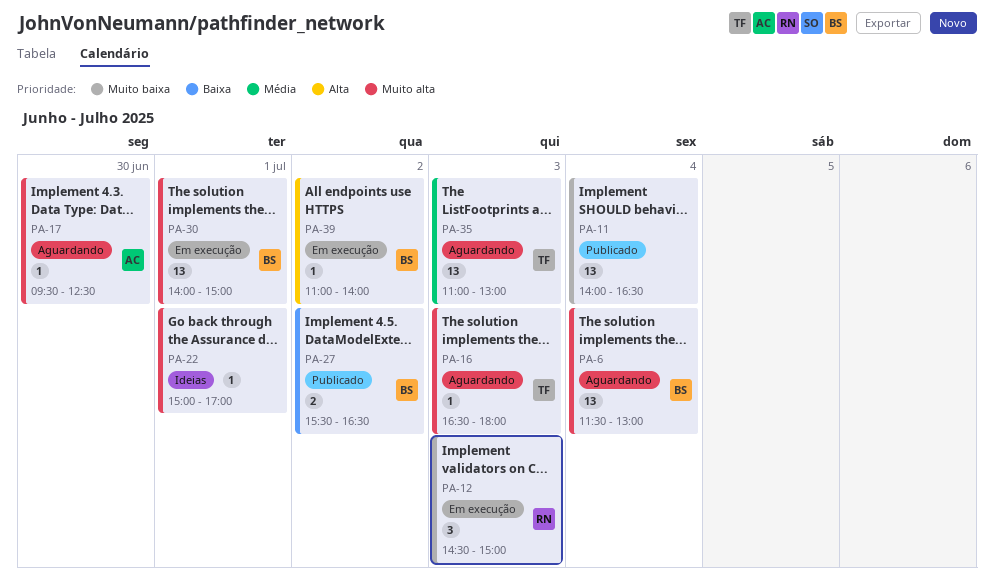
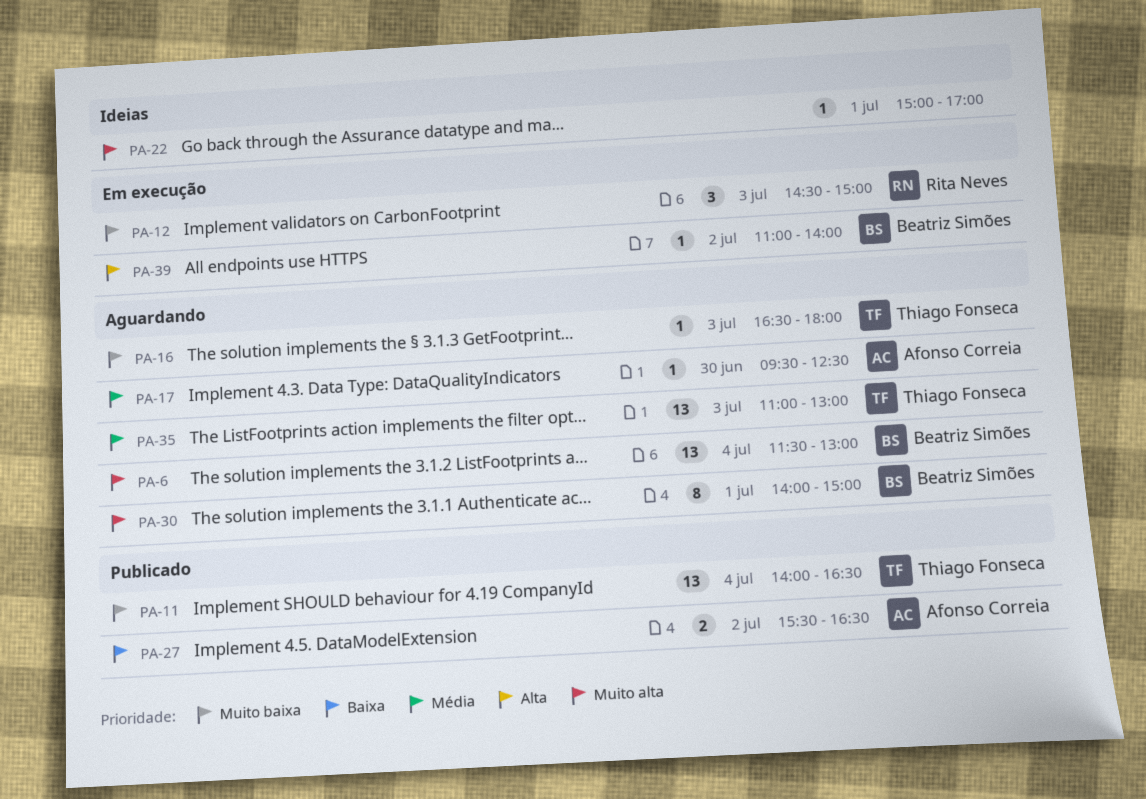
PA-11, owner: none -> Thiago Fonseca
PA-16, priority: Muito alta -> Muito baixa
PA-17, priority: Muito alta -> Média
PA-27, owner: Beatriz Simões -> Afonso Correia
PA-30, status: Em execução -> Aguardando
PA-30, estimate: 13 -> 8

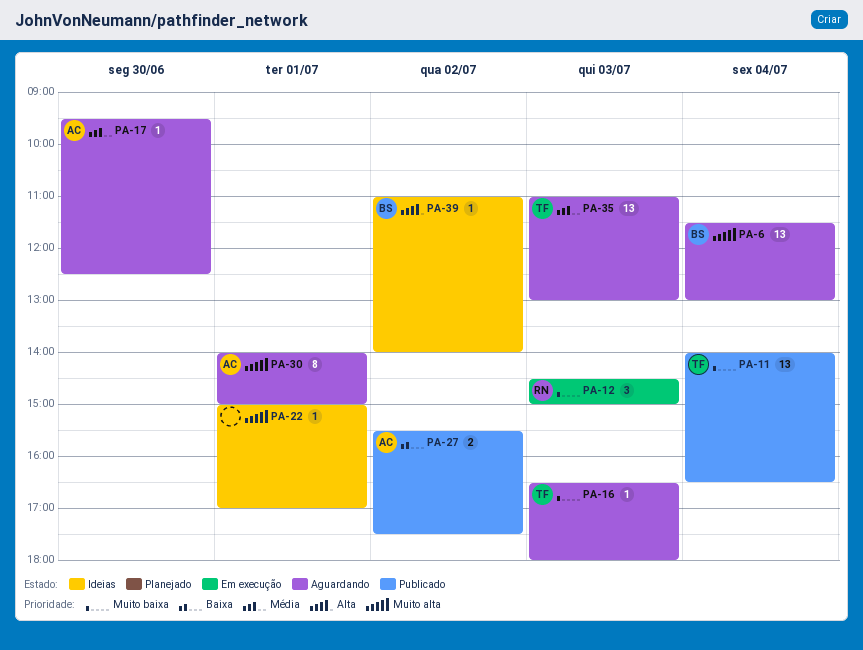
PA-27, ends: 16:30 -> 17:30
PA-30, owner: Beatriz Simões -> Afonso Correia
PA-39, status: Em execução -> Ideias

